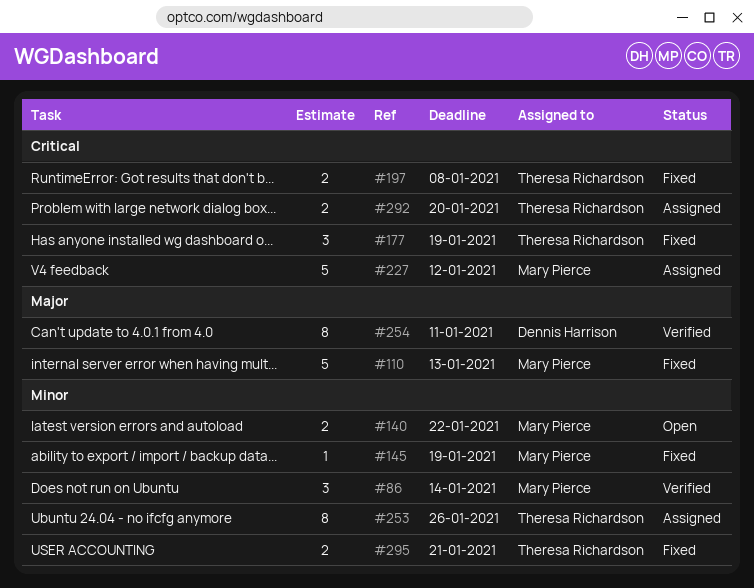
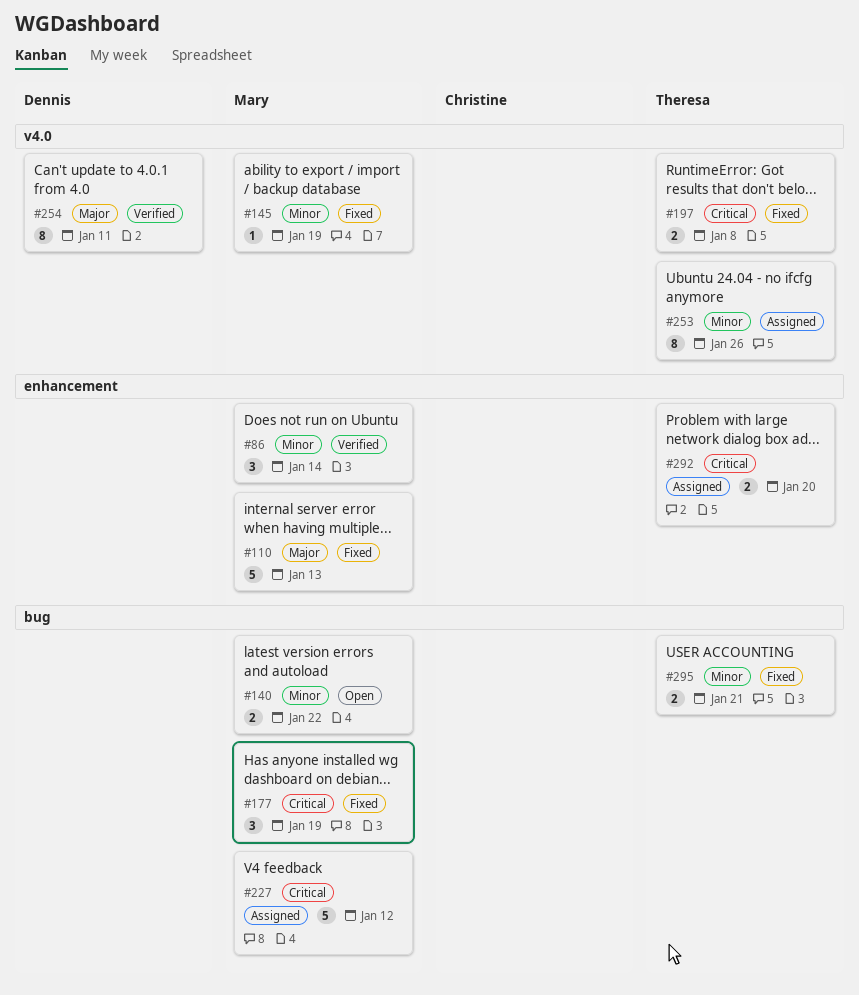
#177, owner: Theresa Richardson -> Mary Pierce

